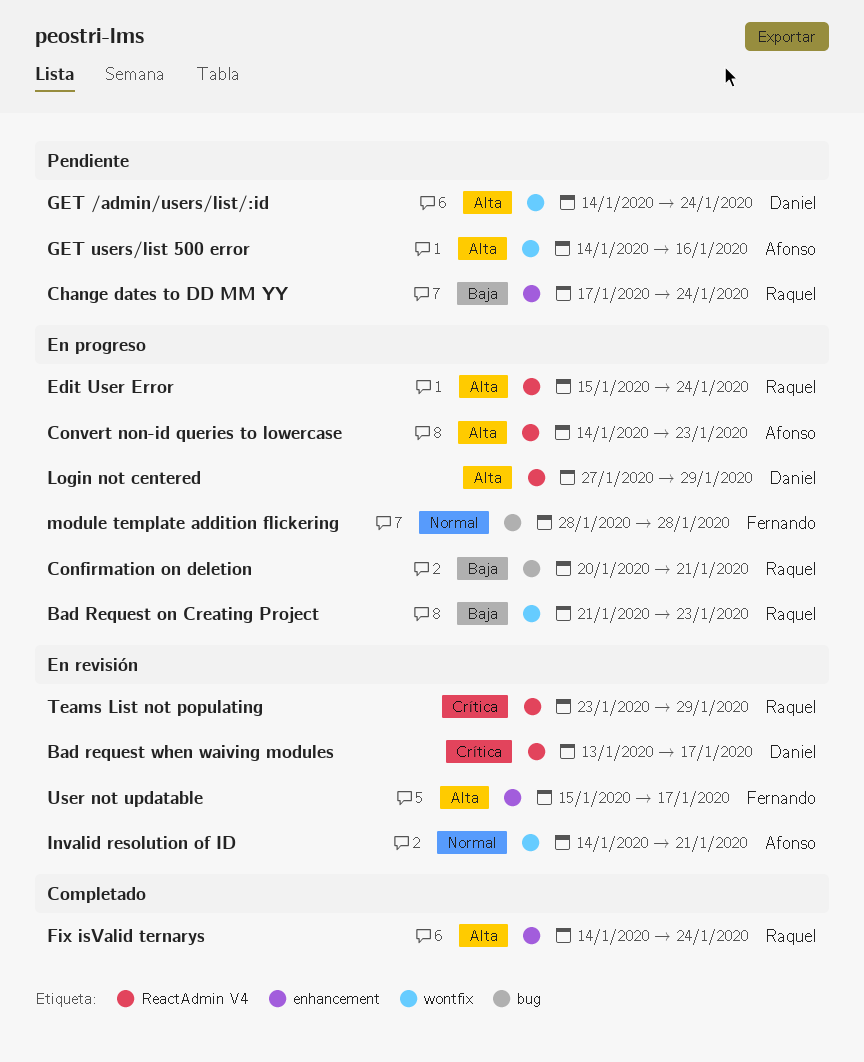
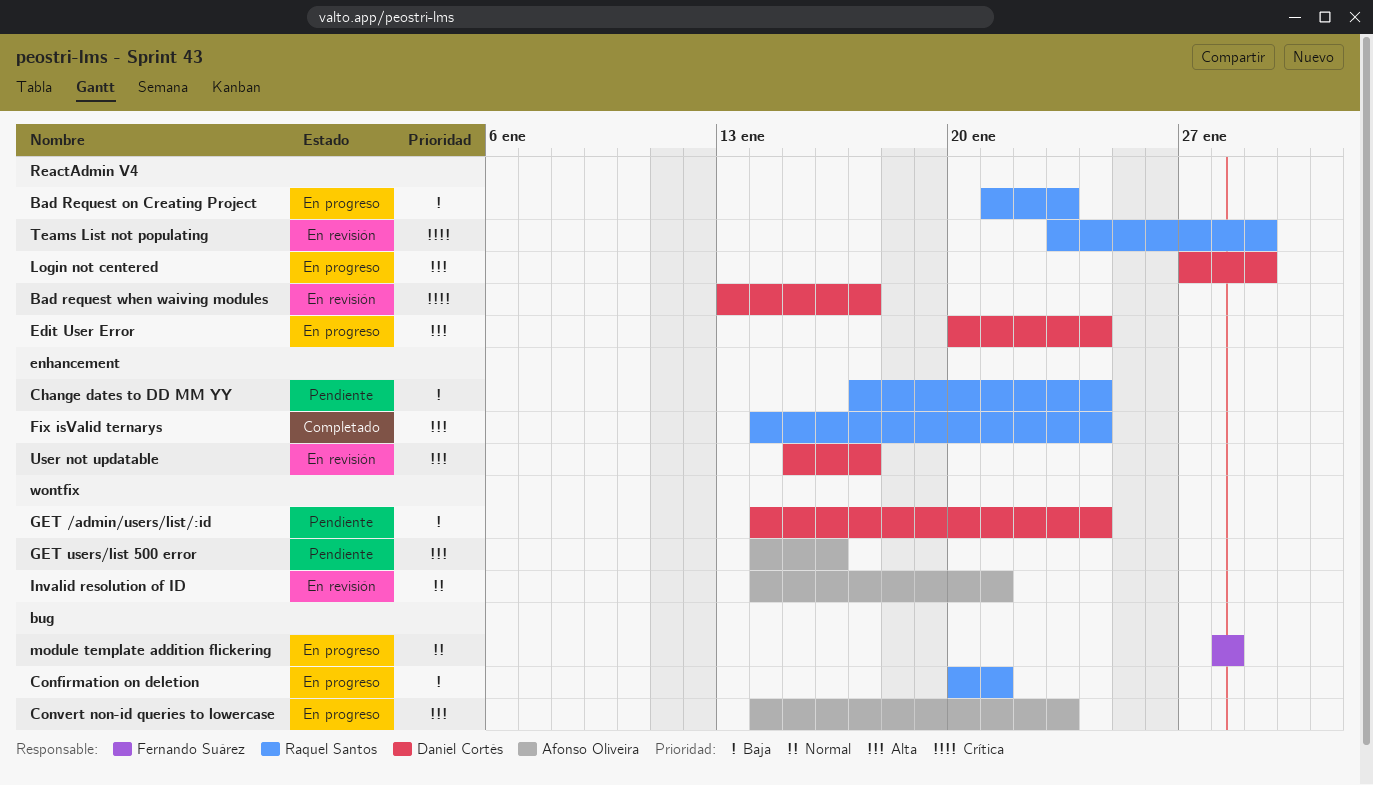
Bad Request on Creating Project, label: wontfix -> ReactAdmin V4
Convert non-id queries to lowercase, label: ReactAdmin V4 -> bug
Edit User Error, owner: Raquel Santos -> Daniel Cortés
Edit User Error, start: Jan 15 -> Jan 20
GET /admin/users/list/:id, priority: Alta -> Baja
User not updatable, owner: Fernando Suárez -> Daniel Cortés

